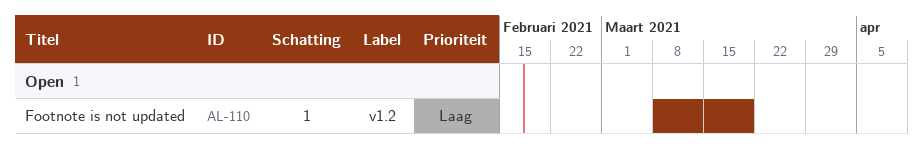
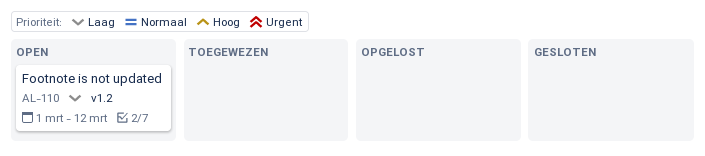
AL-110, start: Mar 8 -> Mar 1
AL-110, due: Mar 19 -> Mar 12

